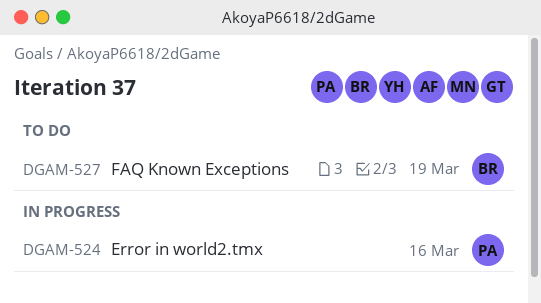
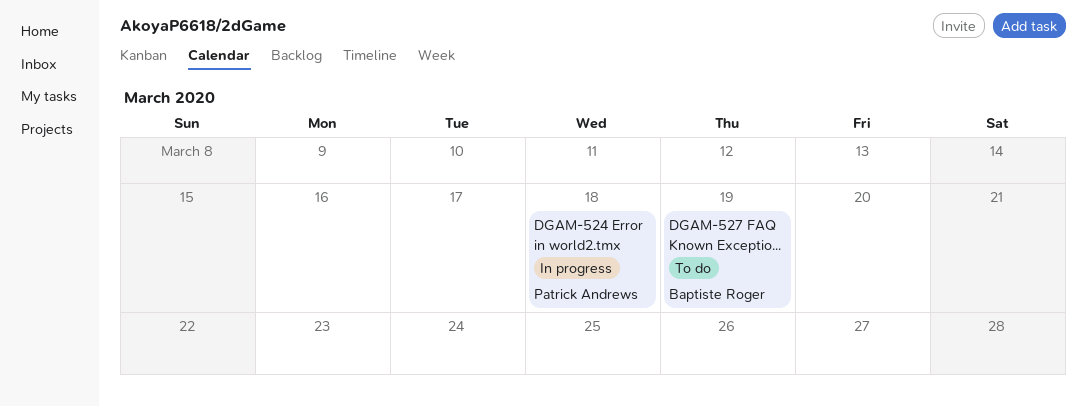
DGAM-524, due: Mar 16 -> Mar 18

